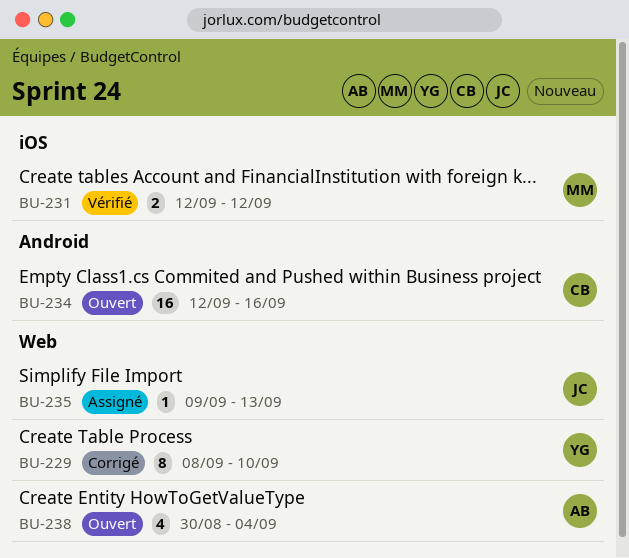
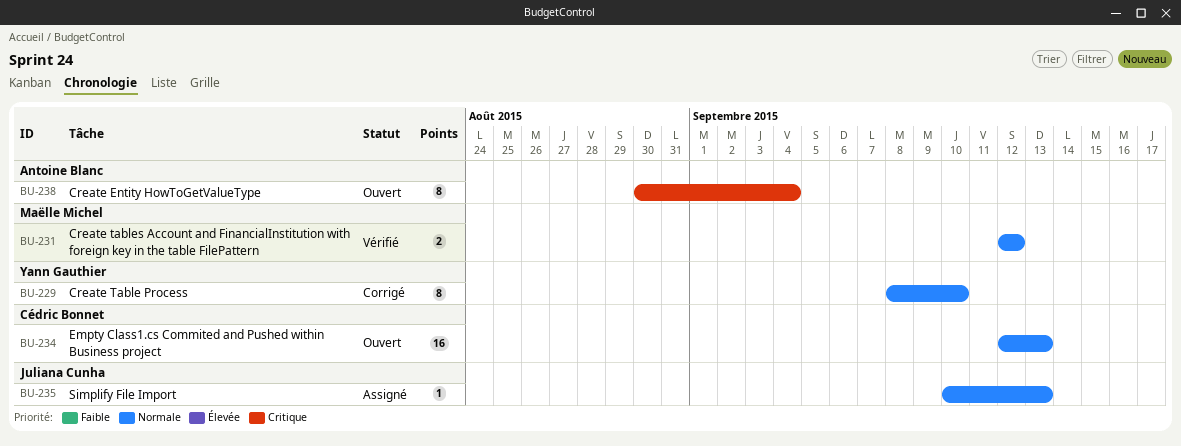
BU-234, due: Sep 16 -> Sep 13
BU-235, start: Sep 9 -> Sep 10
BU-238, estimate: 4 -> 8

